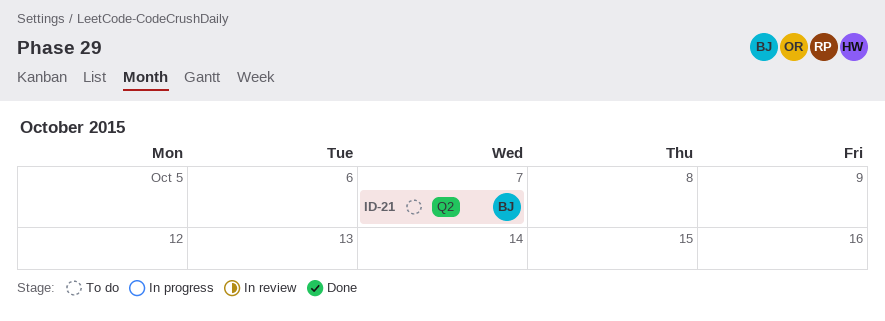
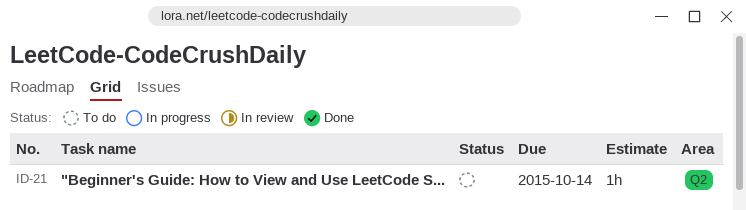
ID-21, due: Oct 7 -> Oct 14

